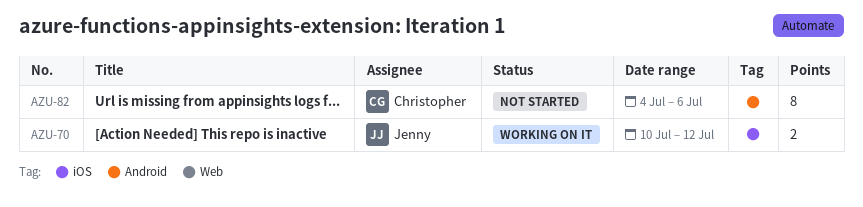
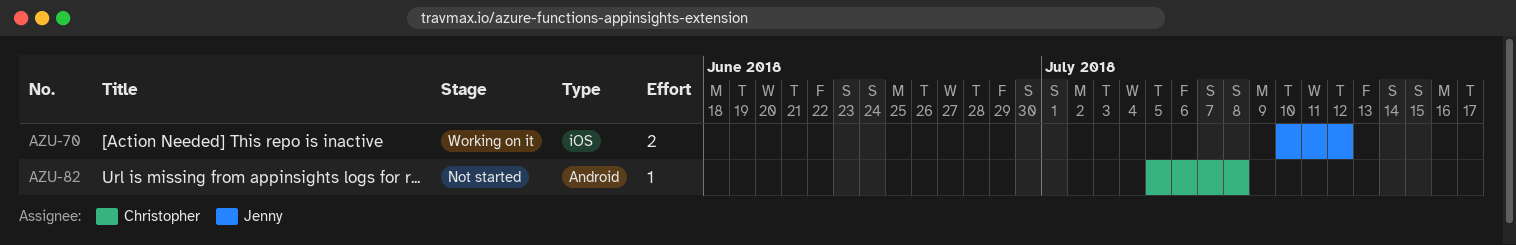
AZU-82, estimate: 8 -> 1
AZU-82, start: Jul 4 -> Jul 5
AZU-82, due: Jul 6 -> Jul 8

